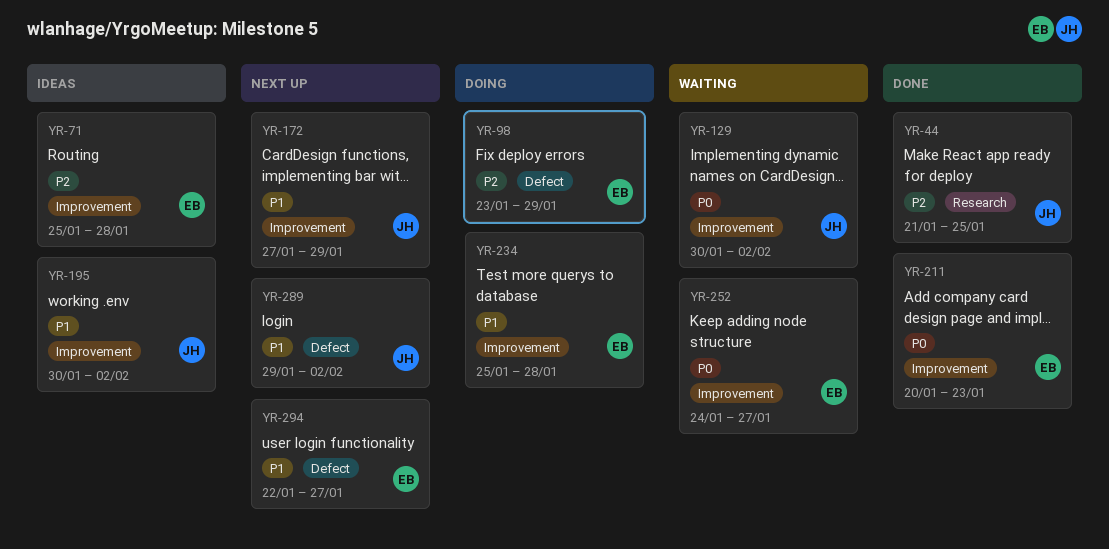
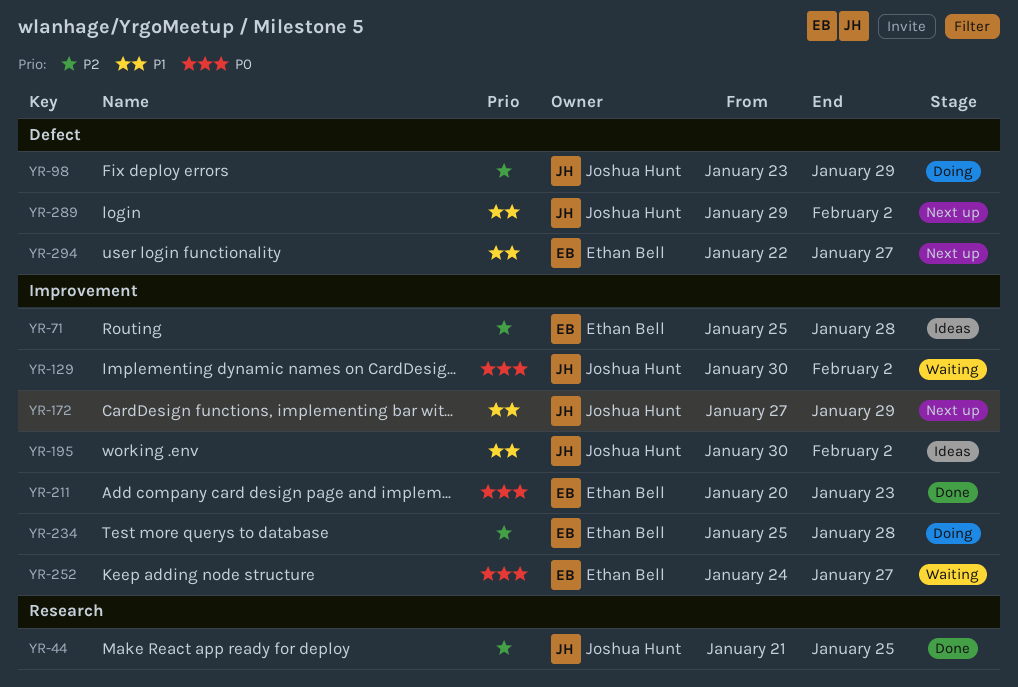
YR-98, owner: Ethan Bell -> Joshua Hunt
YR-234, priority: P1 -> P2

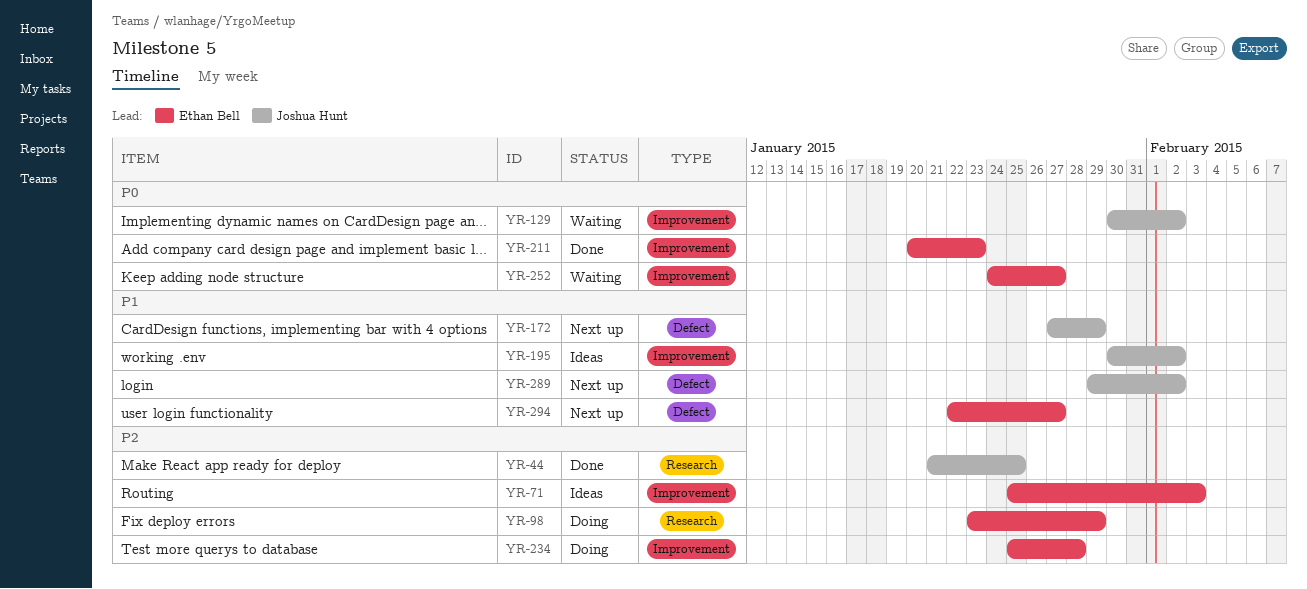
YR-71, due: Jan 28 -> Feb 3
YR-98, owner: Joshua Hunt -> Ethan Bell
YR-98, label: Defect -> Research
YR-172, label: Improvement -> Defect

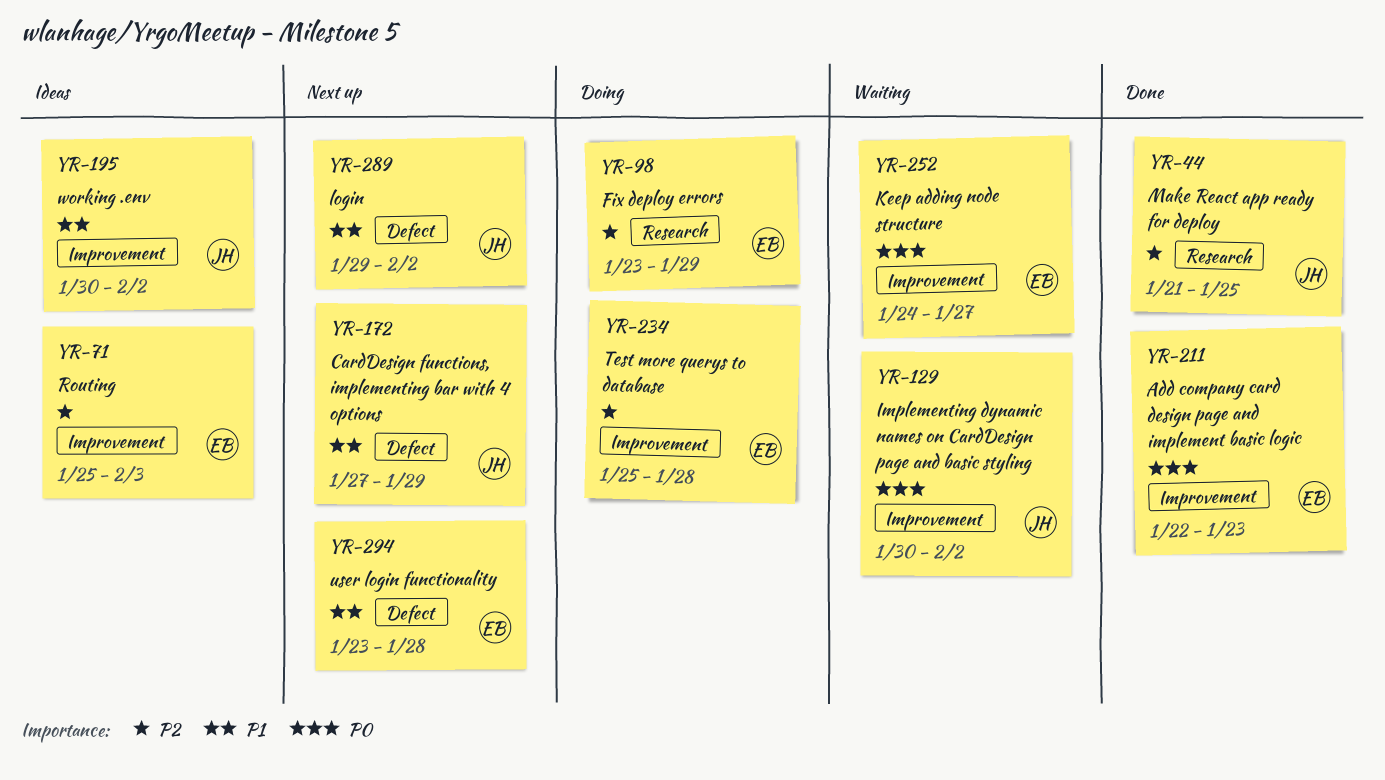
YR-211, start: Jan 20 -> Jan 22
YR-294, start: Jan 22 -> Jan 23
YR-294, due: Jan 27 -> Jan 28

